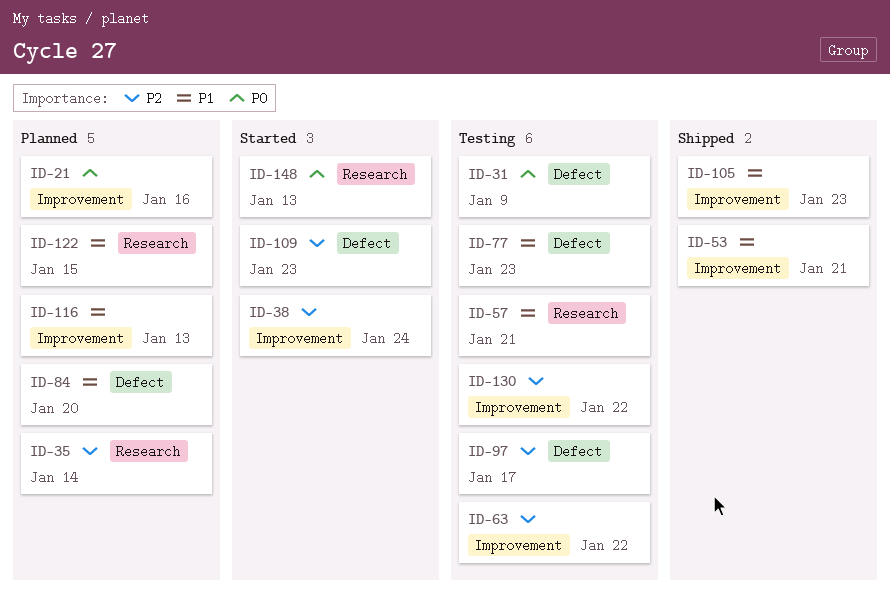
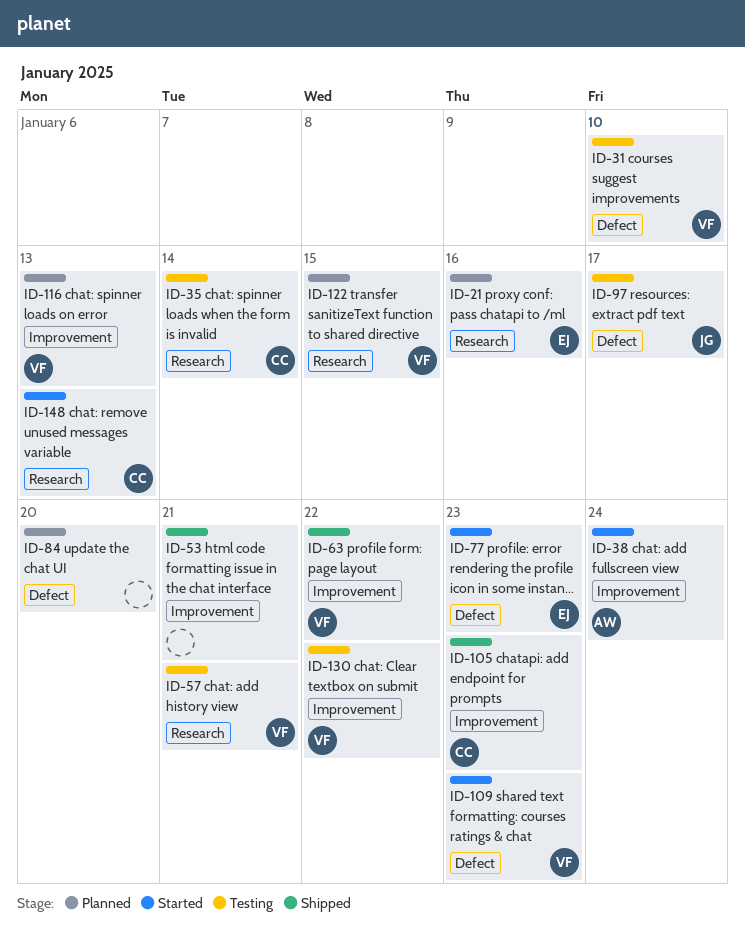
ID-21, label: Improvement -> Research
ID-31, due: Jan 9 -> Jan 10
ID-35, status: Planned -> Testing
ID-63, status: Testing -> Shipped
ID-77, status: Testing -> Started

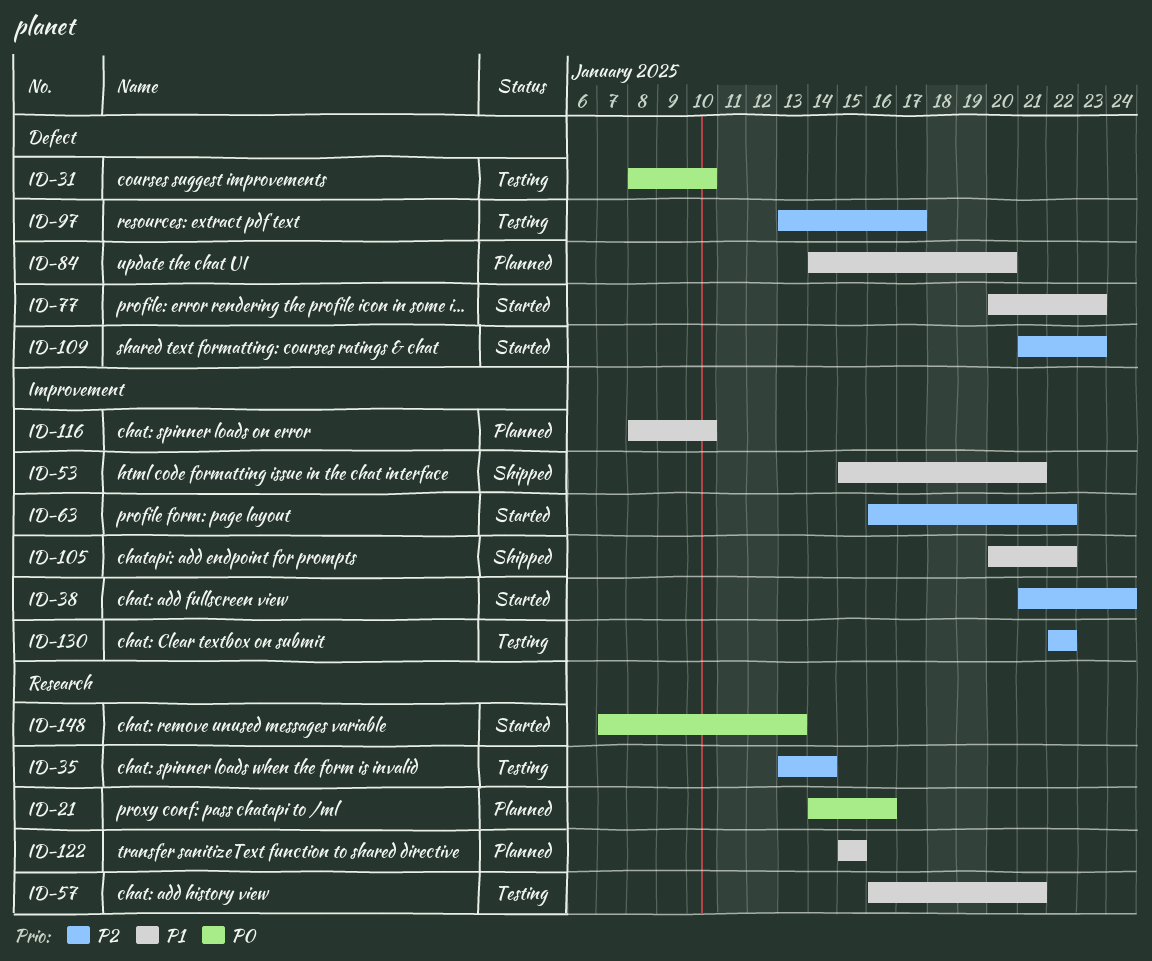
ID-63, status: Shipped -> Started
ID-105, due: Jan 23 -> Jan 22
ID-116, due: Jan 13 -> Jan 10

